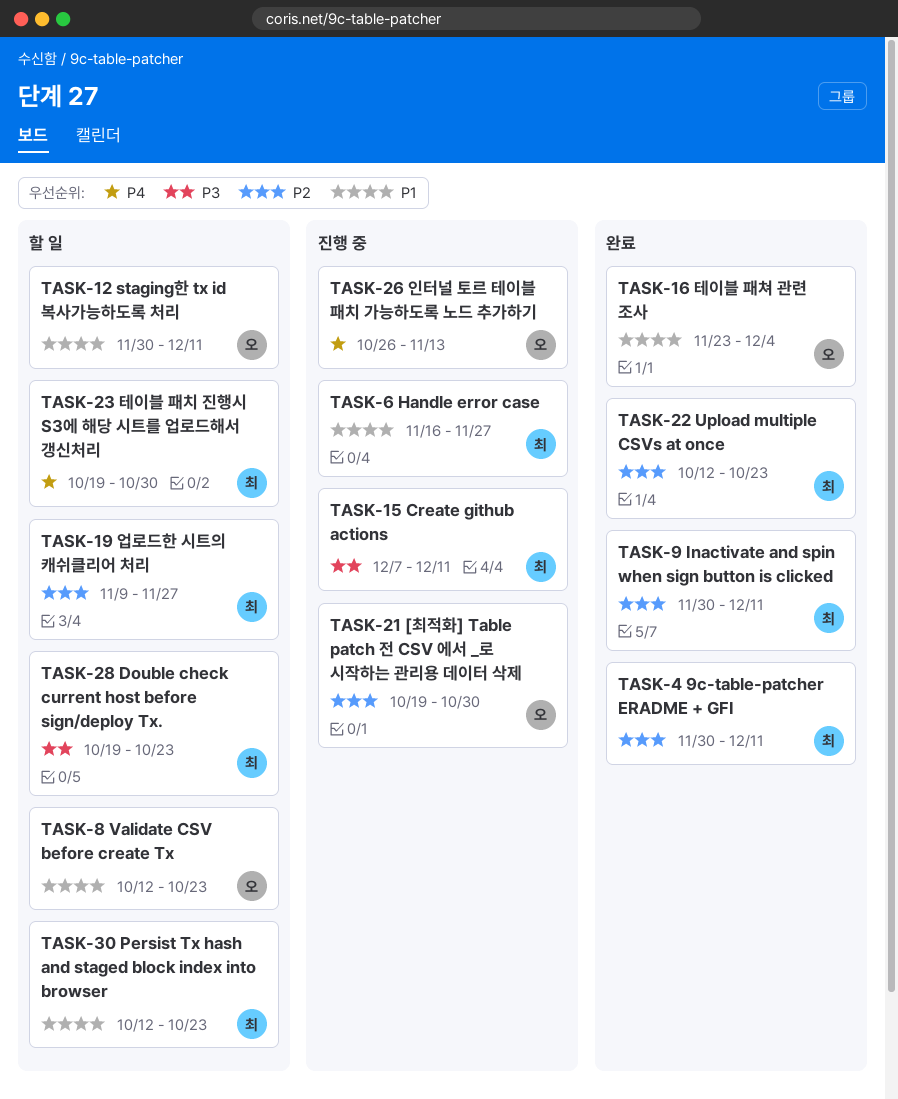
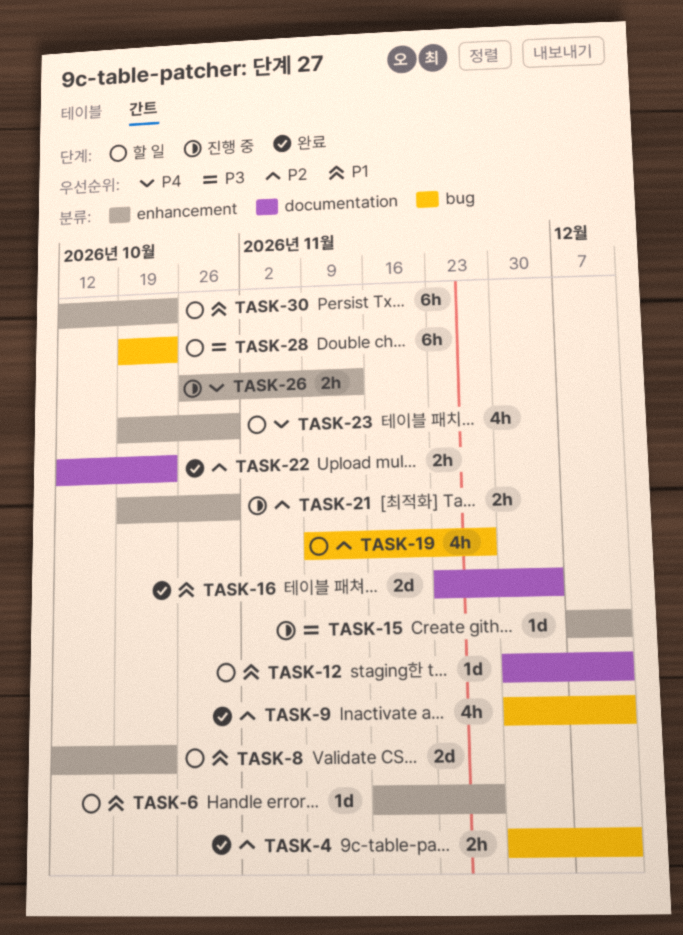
TASK-6, status: 진행 중 -> 할 일

